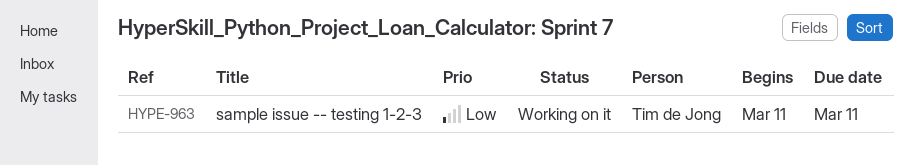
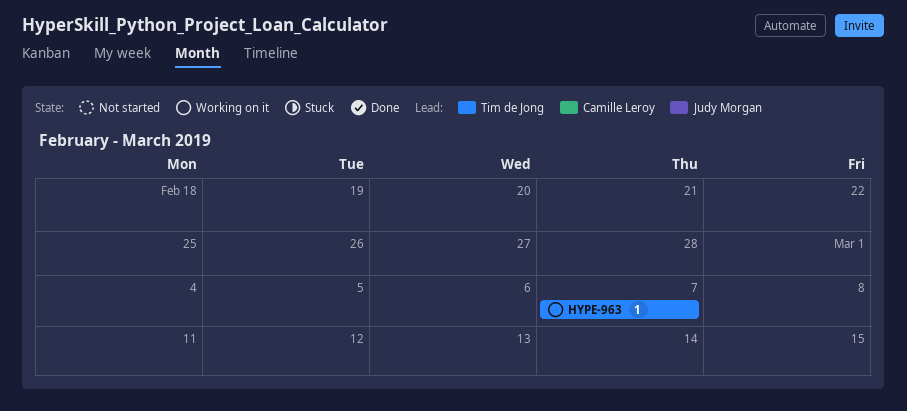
HYPE-963, start: Mar 11 -> Mar 7
HYPE-963, due: Mar 11 -> Mar 7

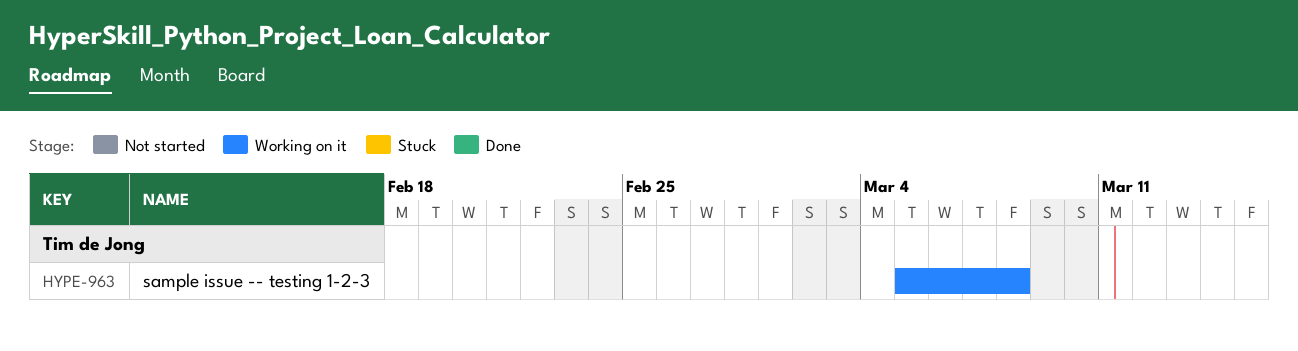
HYPE-963, start: Mar 7 -> Mar 5
HYPE-963, due: Mar 7 -> Mar 8

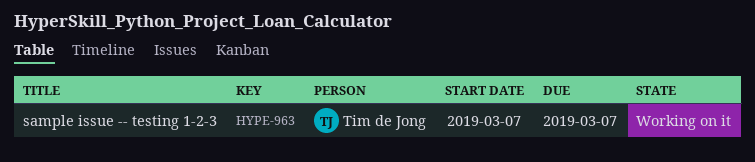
HYPE-963, start: Mar 5 -> Mar 7
HYPE-963, due: Mar 8 -> Mar 7

